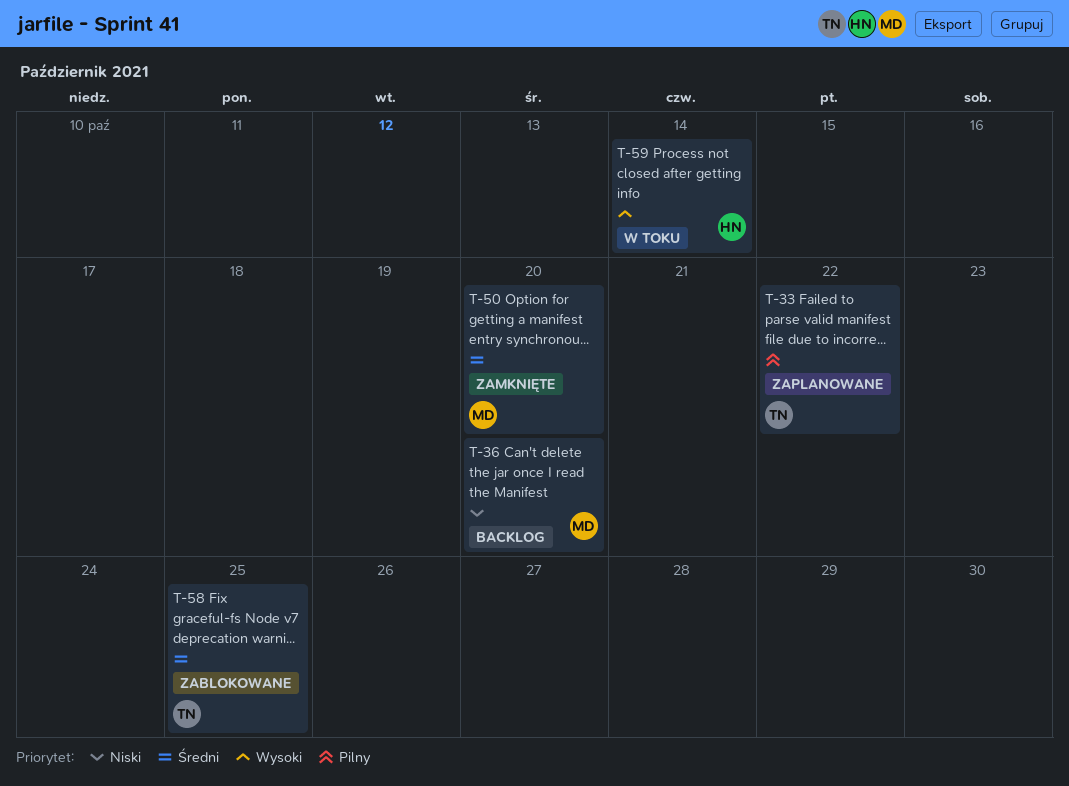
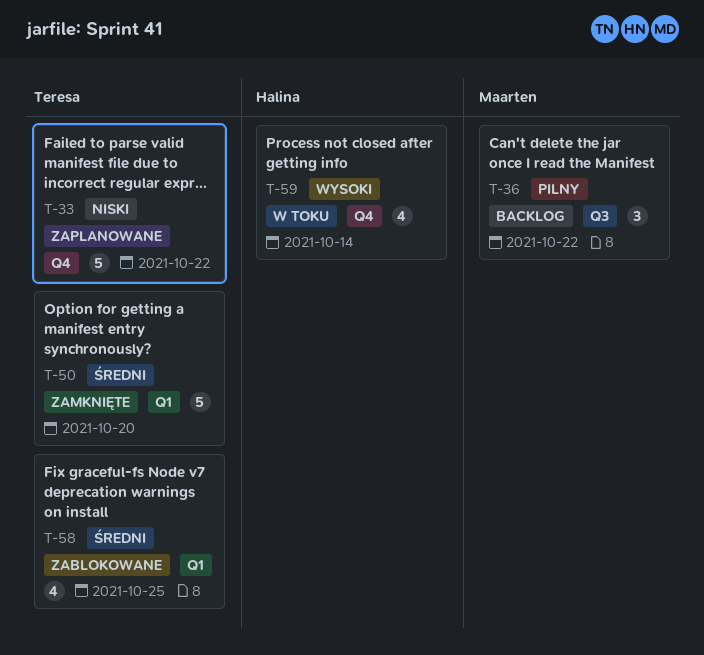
T-33, priority: Pilny -> Niski
T-36, priority: Niski -> Pilny
T-36, due: Oct 20 -> Oct 22
T-50, owner: Maarten -> Teresa

